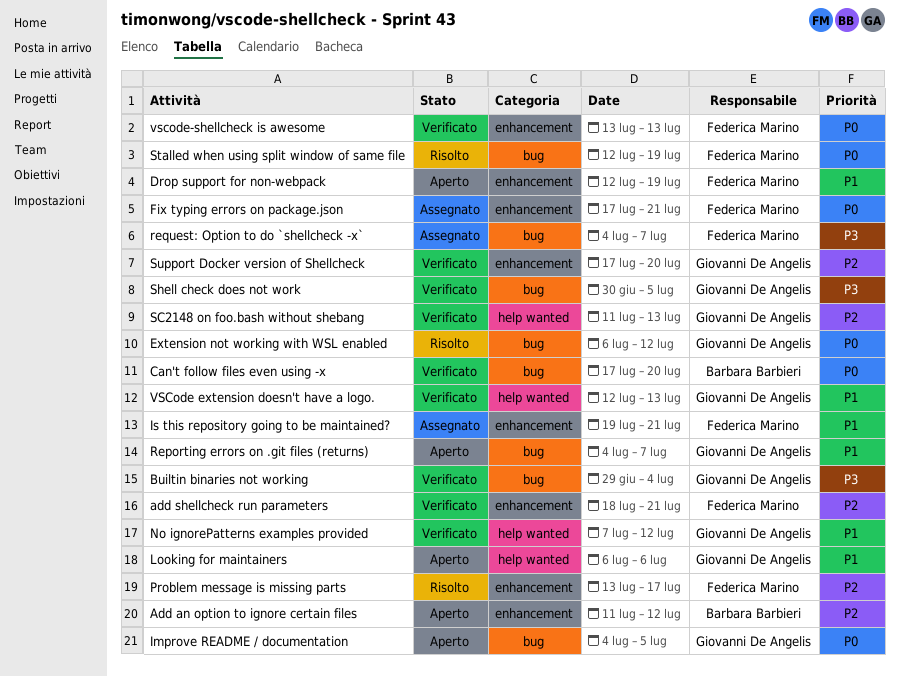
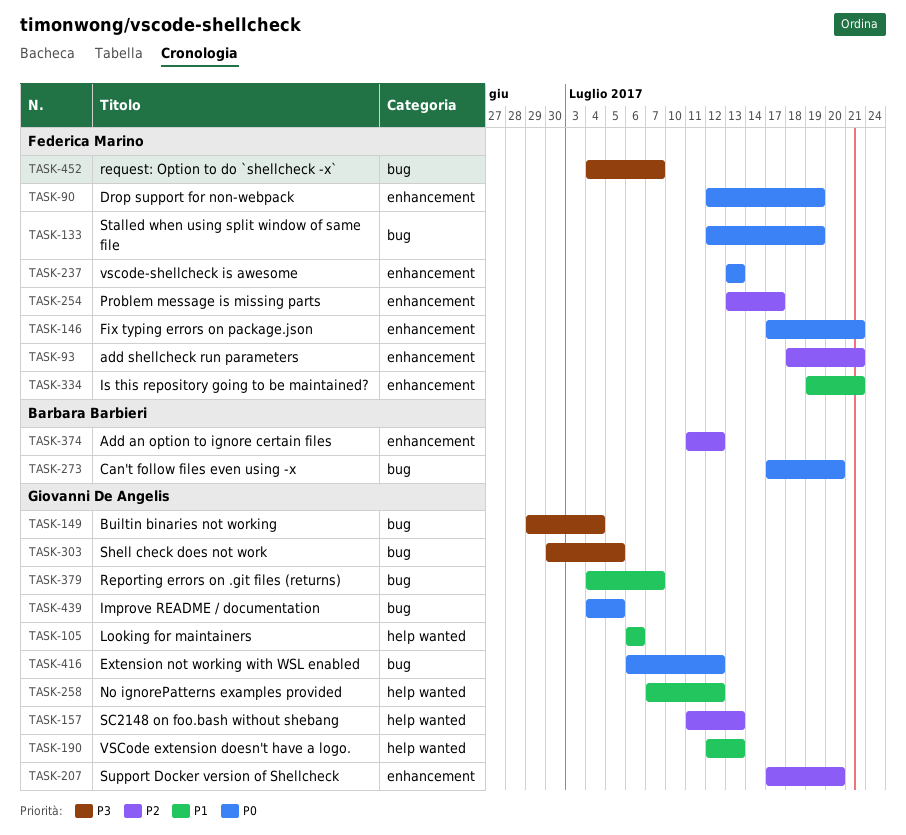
Drop support for non-webpack, priority: P1 -> P0

